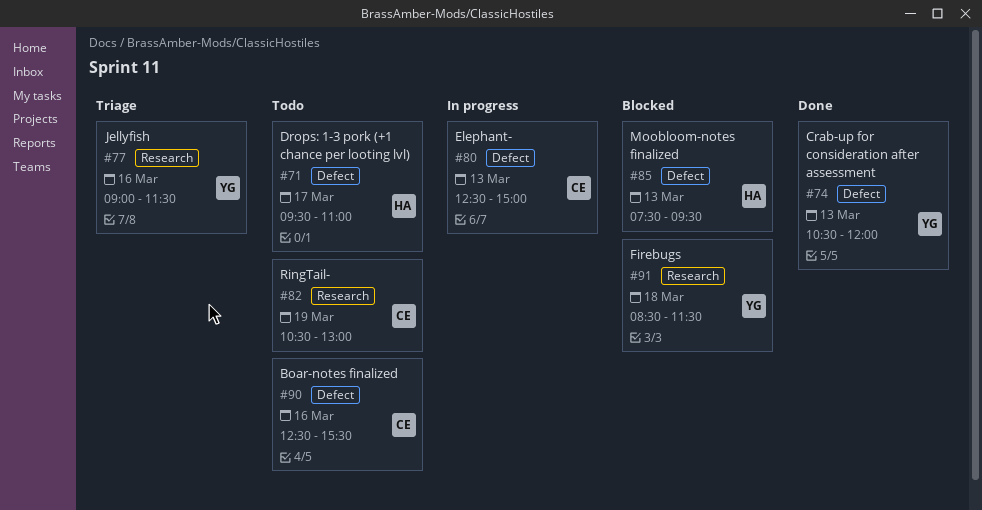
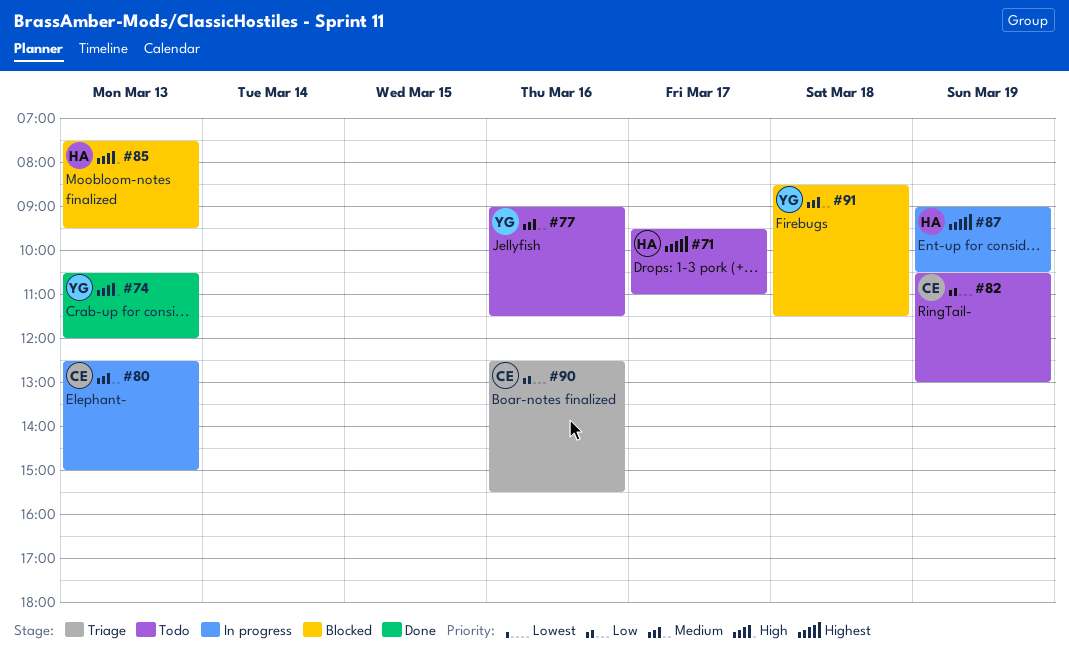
#77, status: Triage -> Todo
#87: none -> present
#90, status: Todo -> Triage

